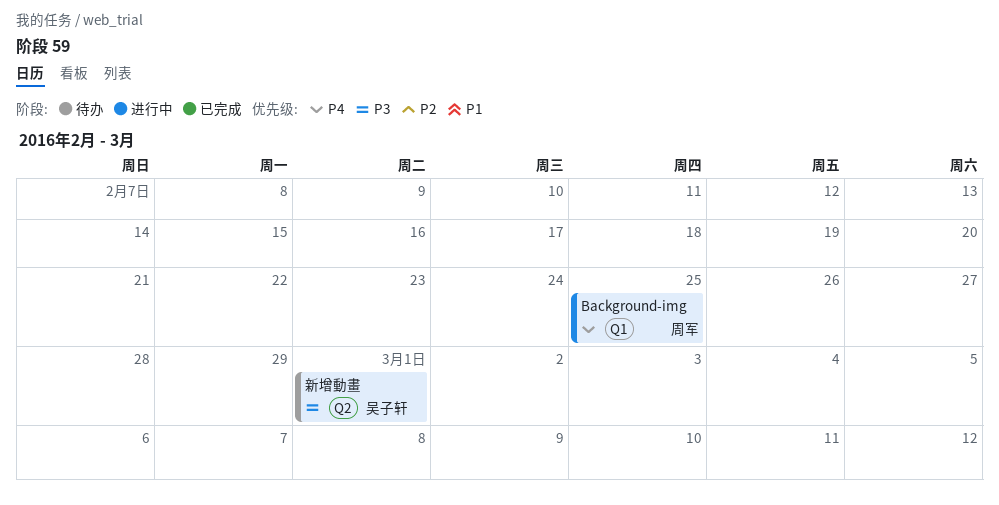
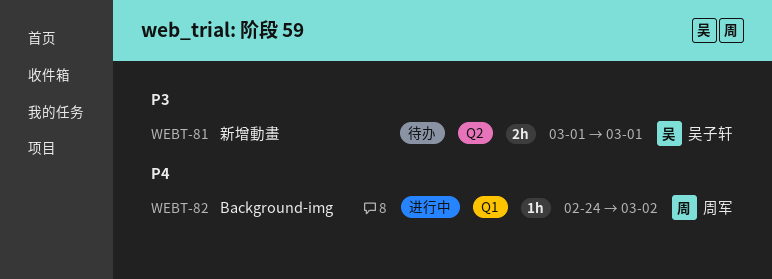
Background-img, due: Feb 25 -> Mar 2

